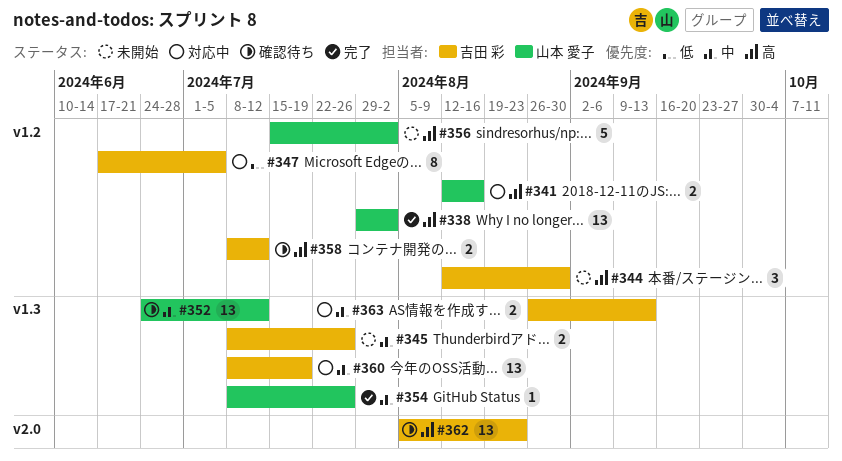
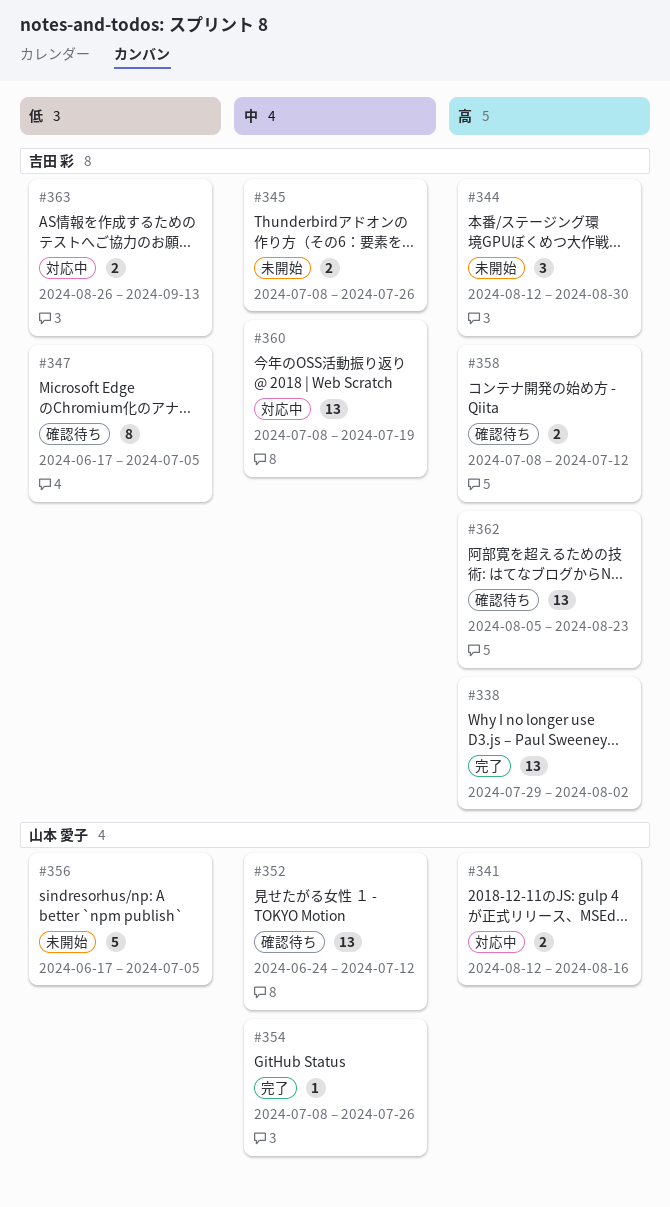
#338, owner: 山本 愛子 -> 吉田 彩
#347, status: 対応中 -> 確認待ち
#356, priority: 高 -> 低
#356, start: Jul 15 -> Jun 17
#356, due: Aug 2 -> Jul 5
#363, priority: 中 -> 低

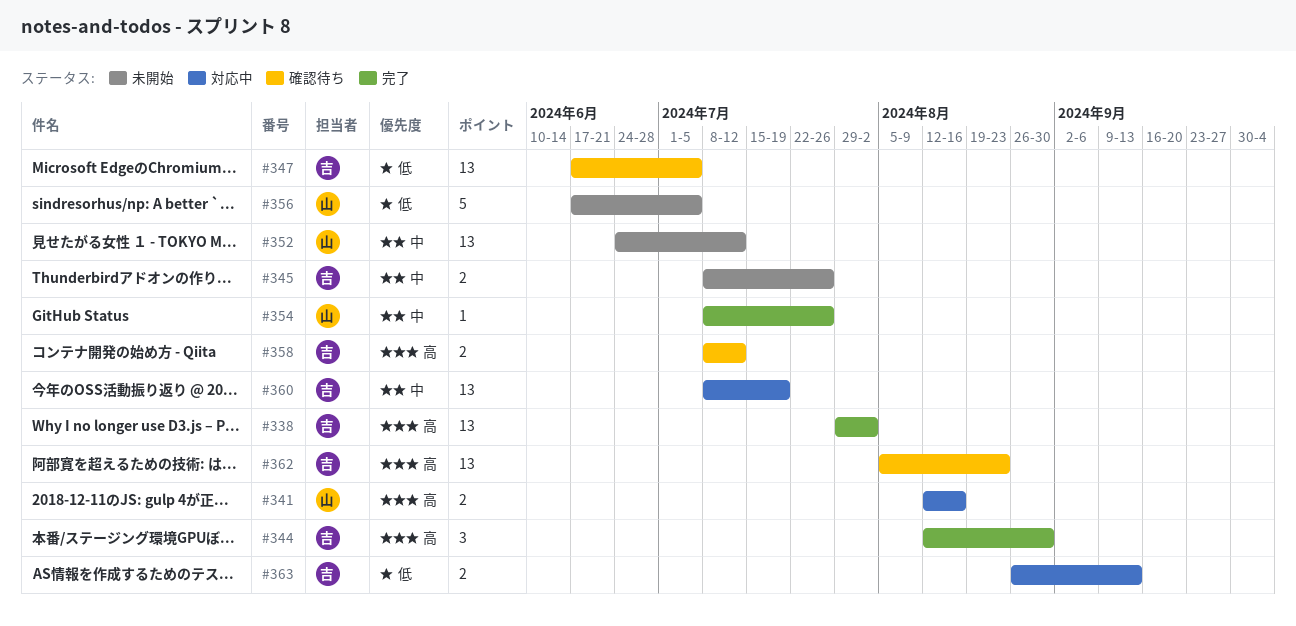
#344, status: 未開始 -> 完了
#347, estimate: 8 -> 13
#352, status: 確認待ち -> 未開始

